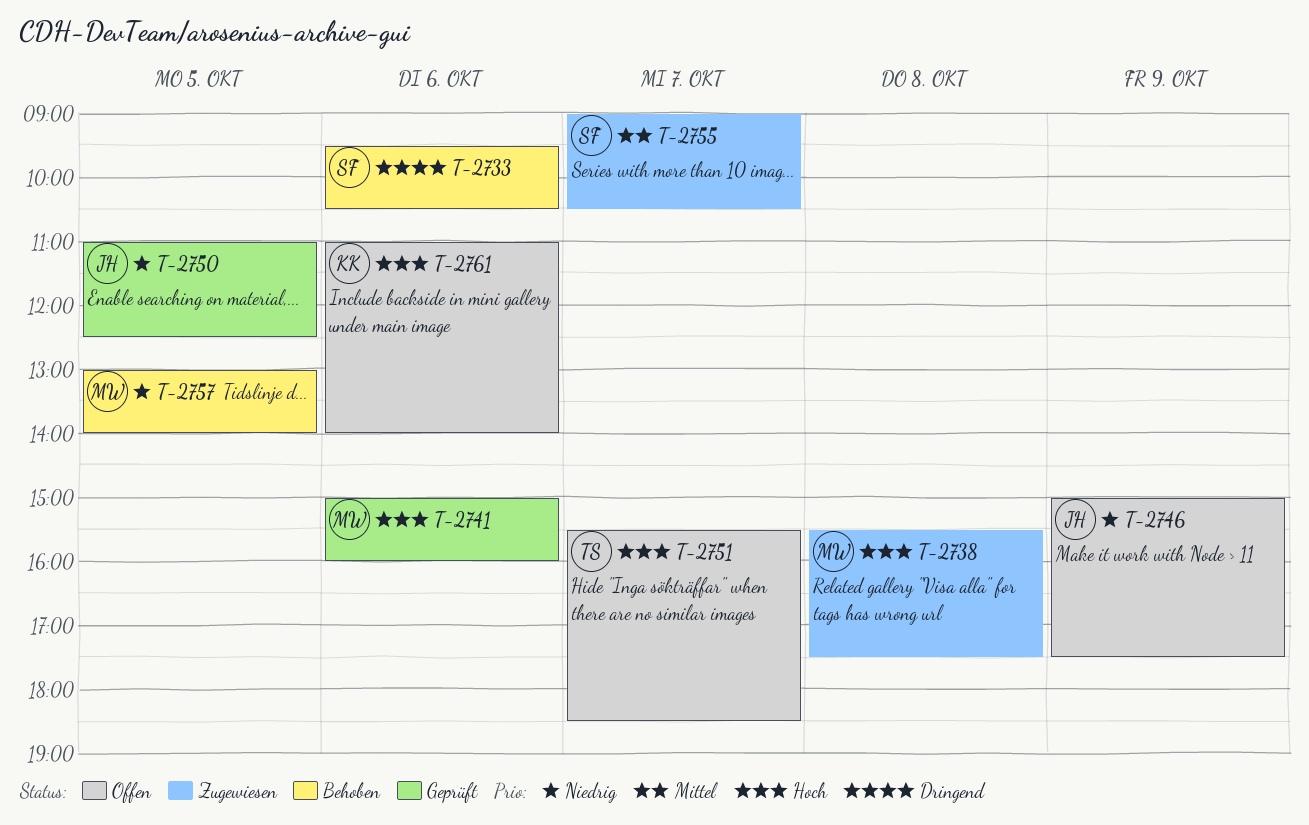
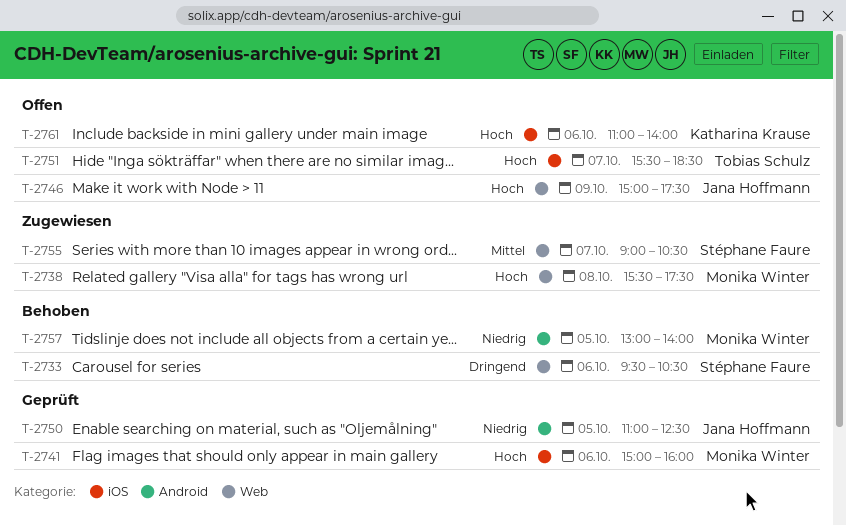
T-2746, priority: Niedrig -> Hoch

